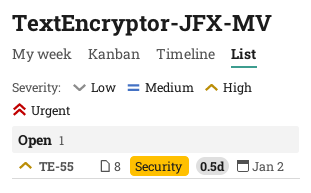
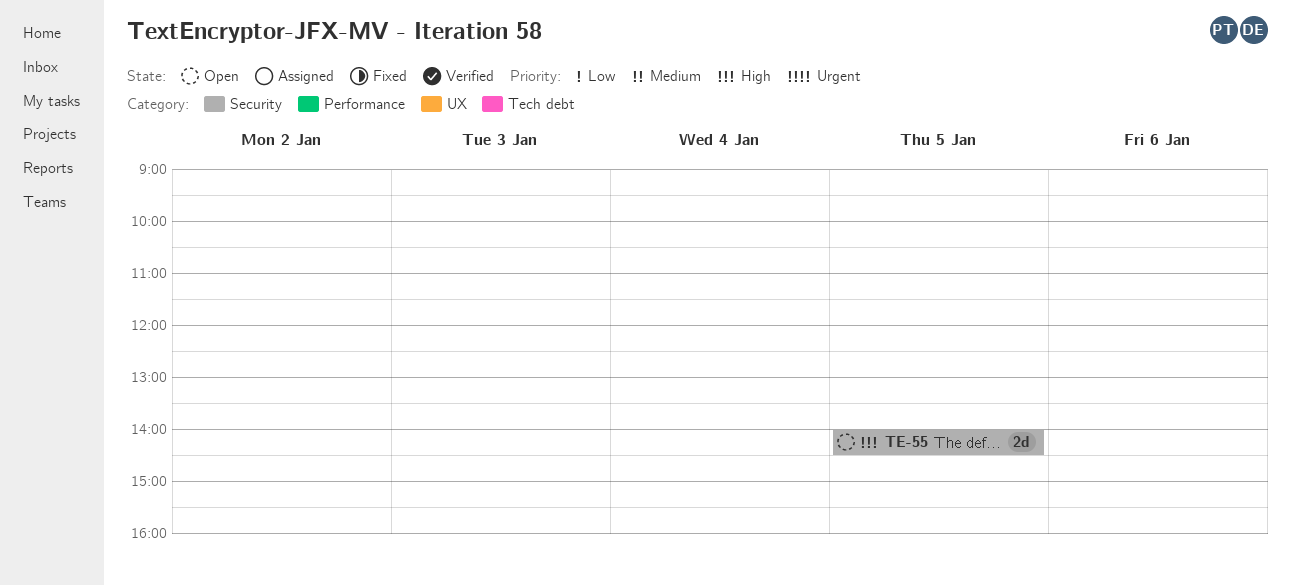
TE-55, estimate: 0.5d -> 2d
TE-55, day: Jan 2 -> Jan 5

